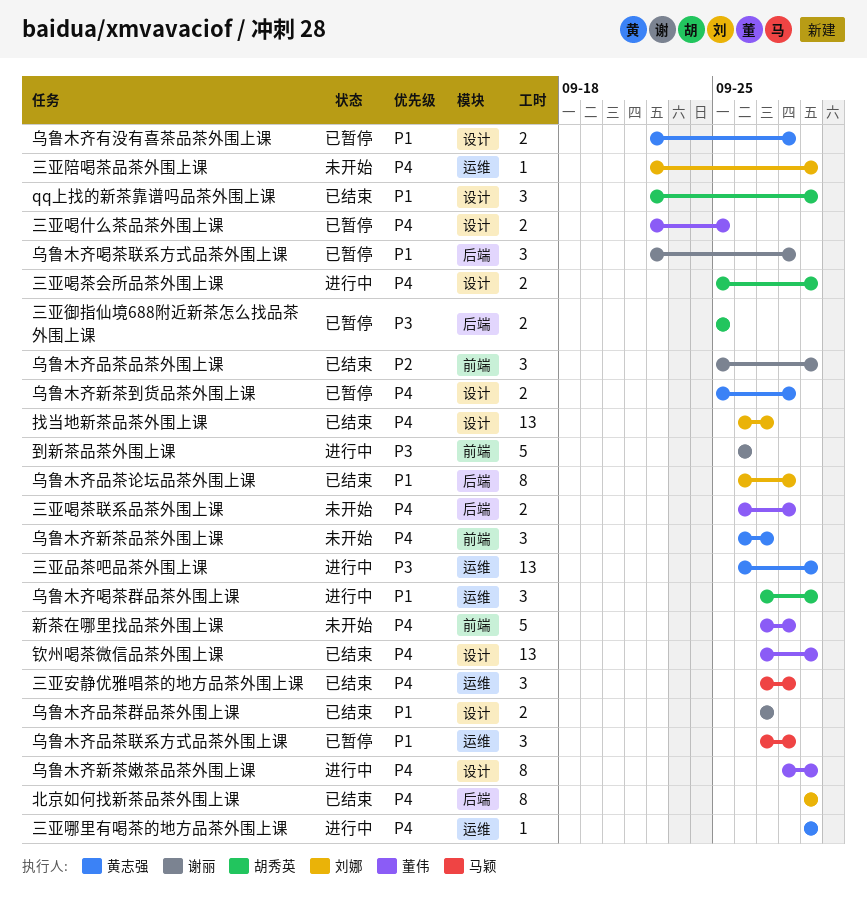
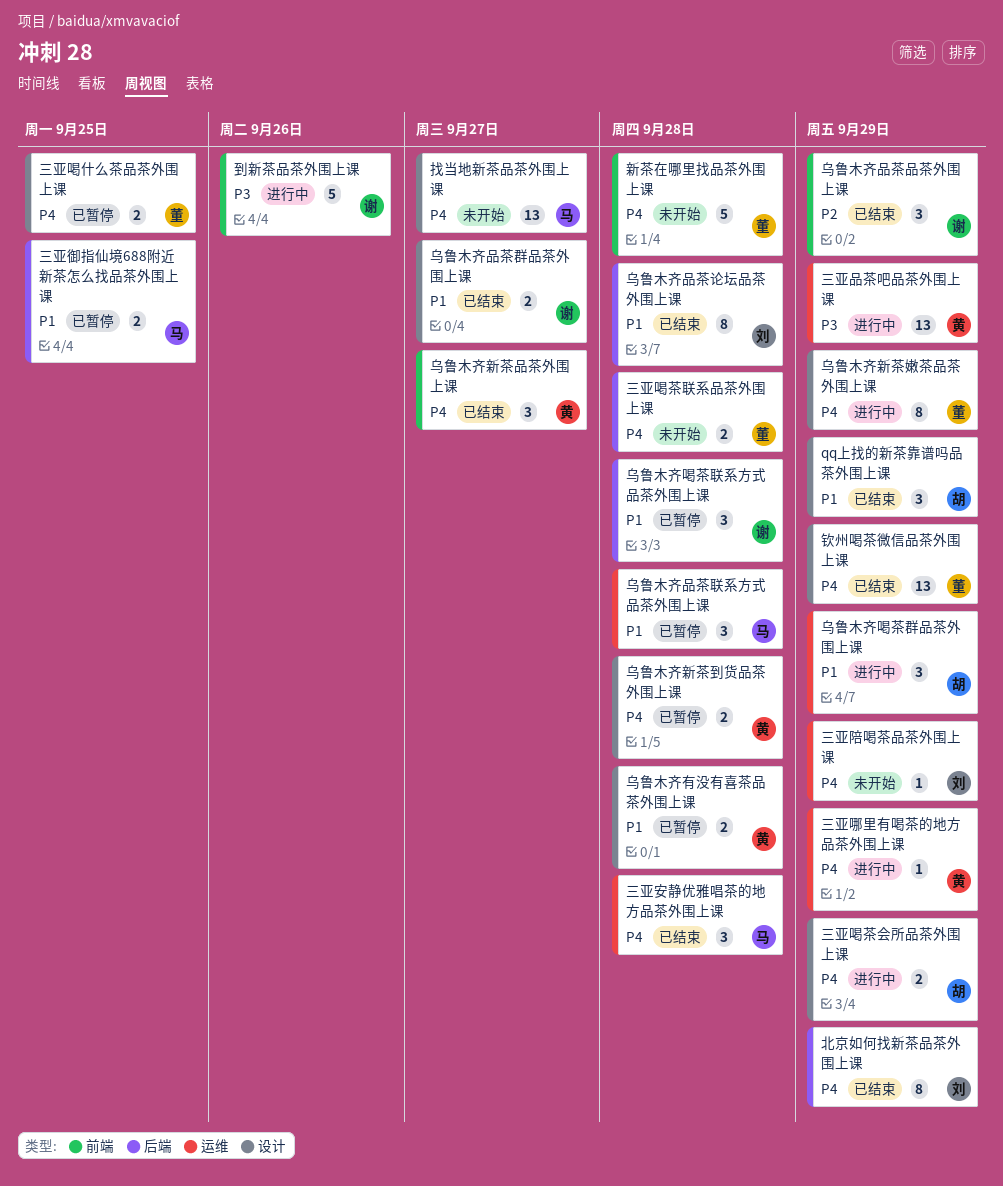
三亚御指仙境688附近新茶怎么找品茶外围上课, owner: 胡秀英 -> 马颖
三亚御指仙境688附近新茶怎么找品茶外围上课, priority: P3 -> P1
乌鲁木齐新茶品茶外围上课, status: 未开始 -> 已结束
找当地新茶品茶外围上课, status: 已结束 -> 未开始
找当地新茶品茶外围上课, owner: 刘娜 -> 马颖

